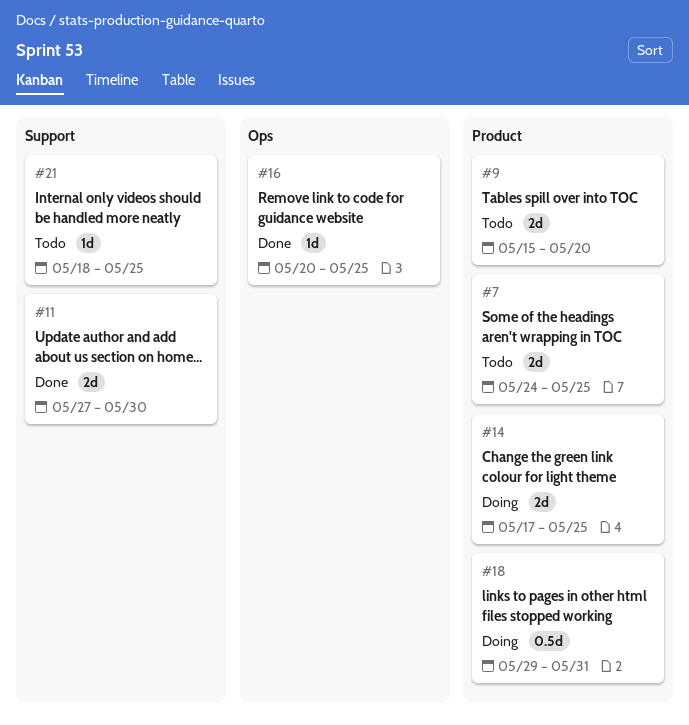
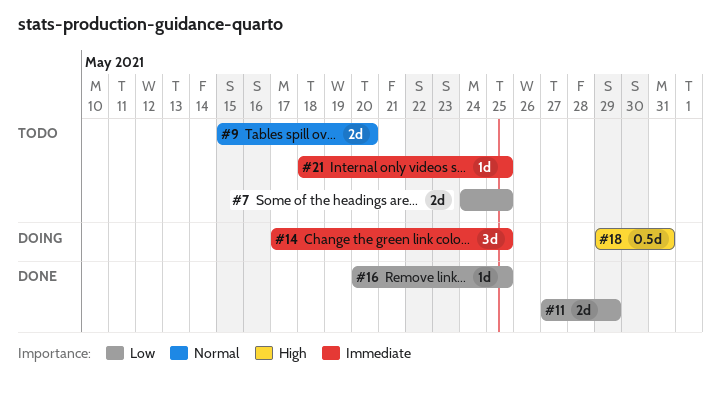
#11, due: May 30 -> May 29
#14, estimate: 2d -> 3d

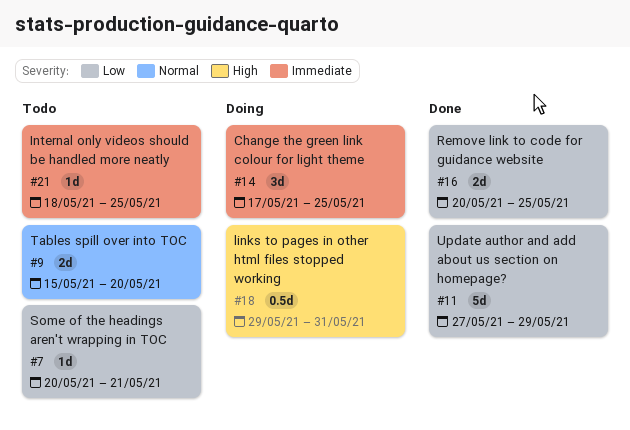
#7, estimate: 2d -> 1d
#7, start: May 24 -> May 20
#7, due: May 25 -> May 21
#11, estimate: 2d -> 5d
#16, estimate: 1d -> 2d

